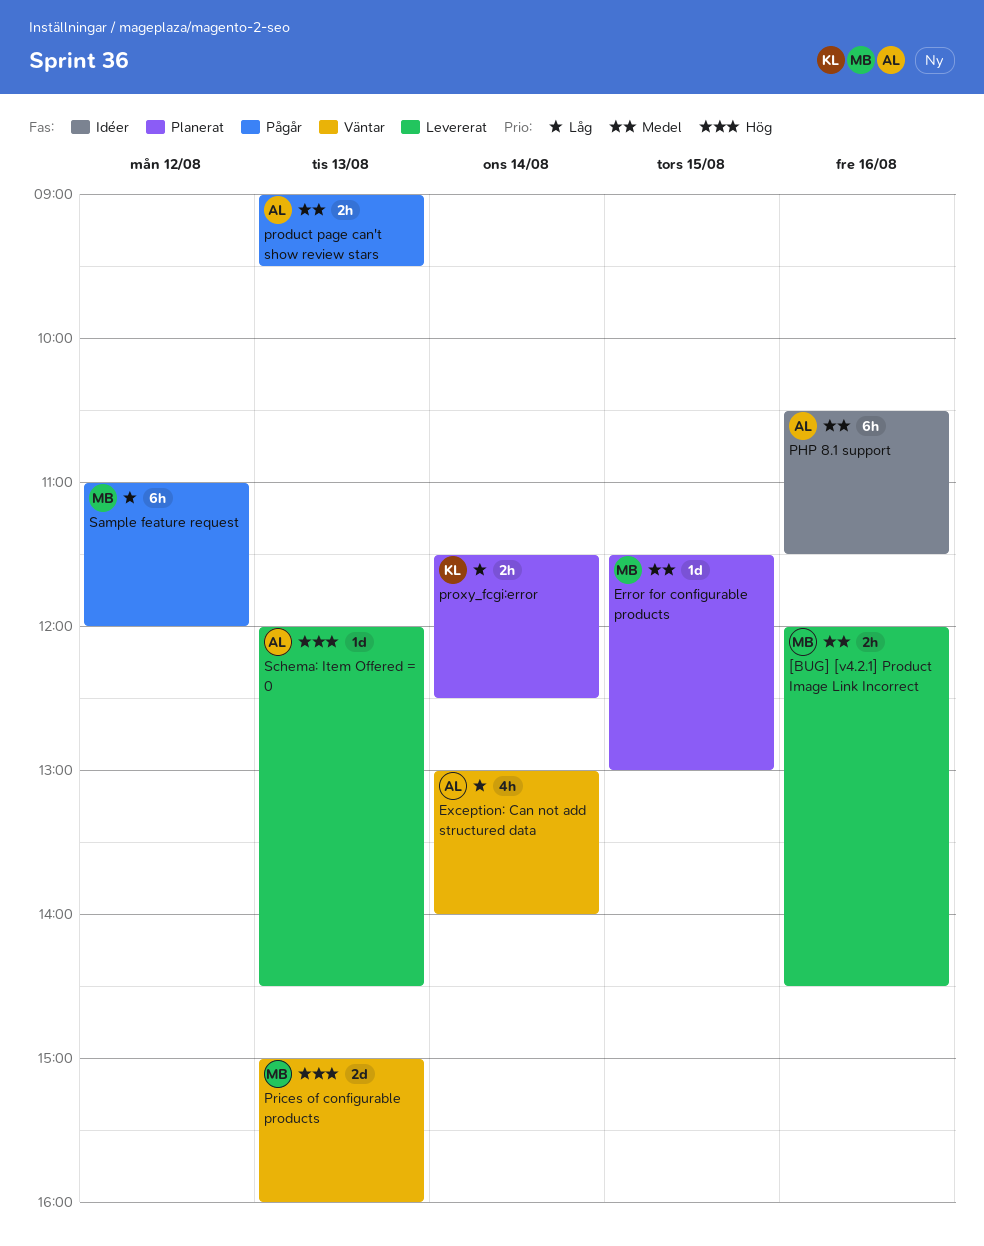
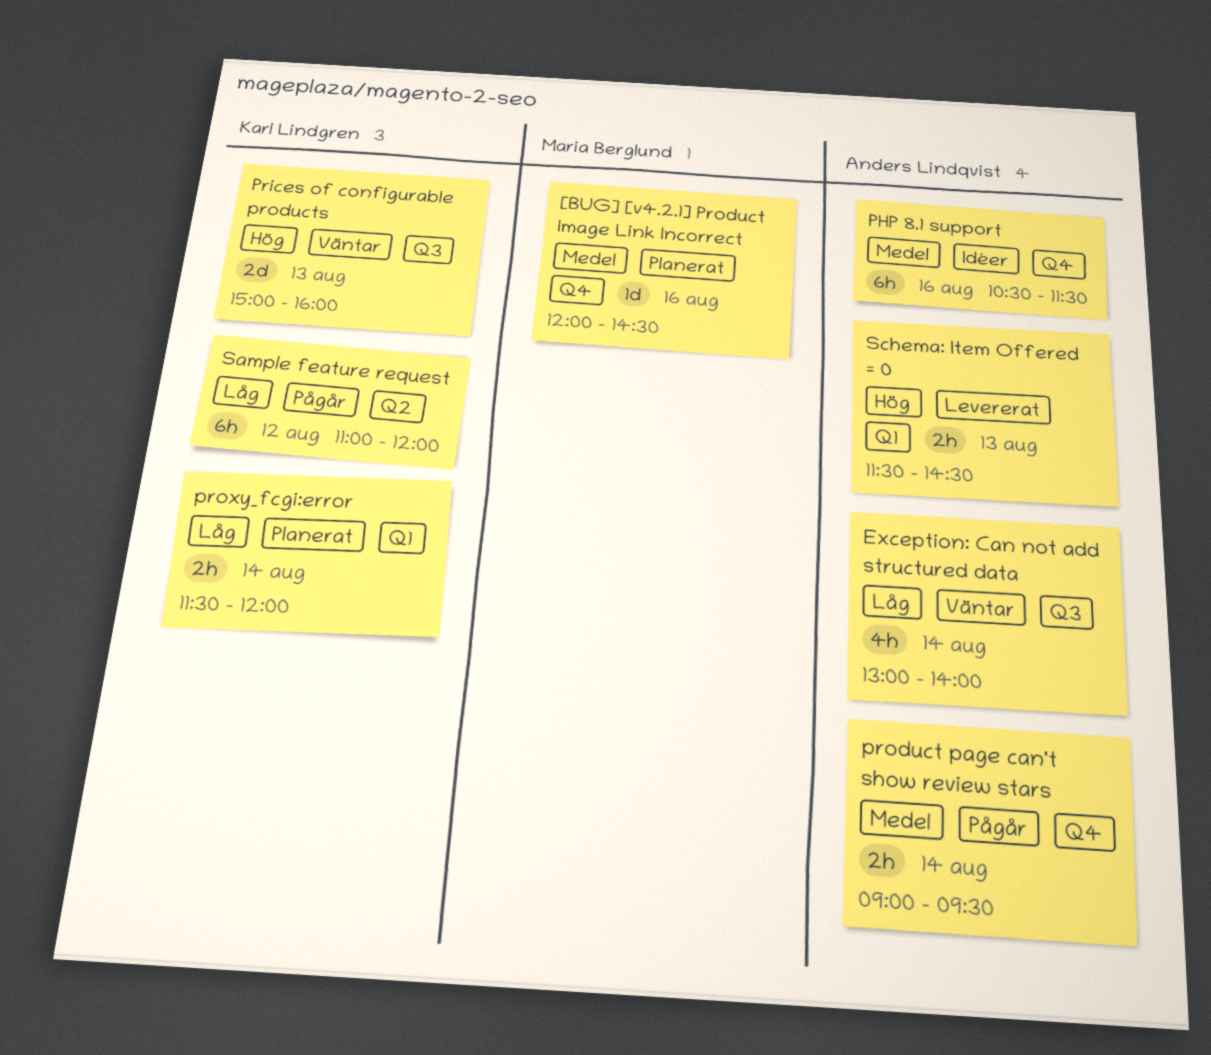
[BUG] [v4.2.1] Product Image Link Incorrect, status: Levererat -> Planerat
[BUG] [v4.2.1] Product Image Link Incorrect, estimate: 2h -> 1d
Error for configurable products: present -> none
Prices of configurable products, owner: Maria Berglund -> Karl Lindgren
product page can't show review stars, day: Aug 13 -> Aug 14
proxy_fcgi:error, ends: 12:30 -> 12:00
Sample feature request, owner: Maria Berglund -> Karl Lindgren
Schema: Item Offered = 0, estimate: 1d -> 2h
Schema: Item Offered = 0, begins: 12:00 -> 11:30

